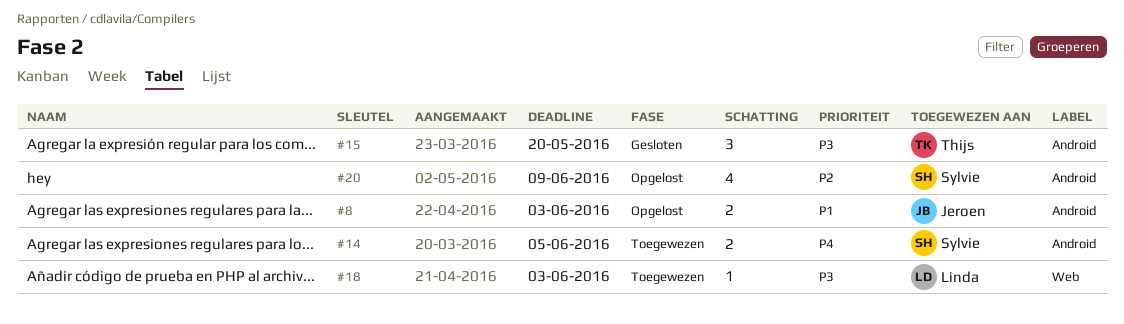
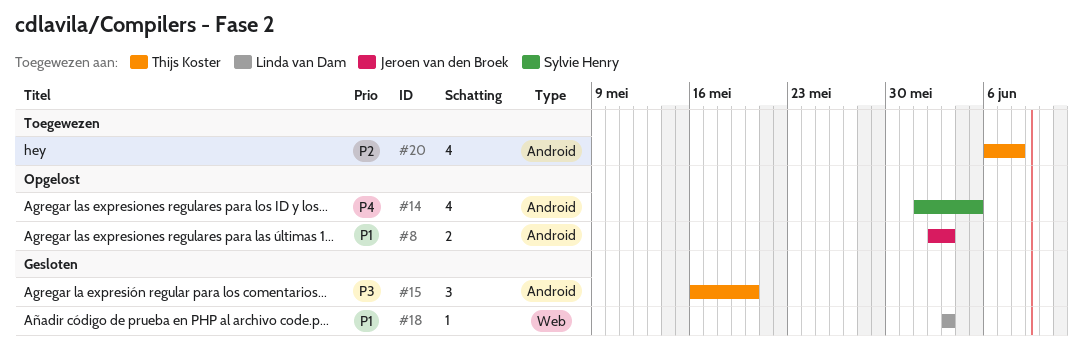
#14, status: Toegewezen -> Opgelost
#14, estimate: 2 -> 4
#18, status: Toegewezen -> Gesloten
#18, priority: P3 -> P1
#20, status: Opgelost -> Toegewezen
#20, owner: Sylvie Henry -> Thijs Koster
#20, due: Jun 9 -> Jun 8

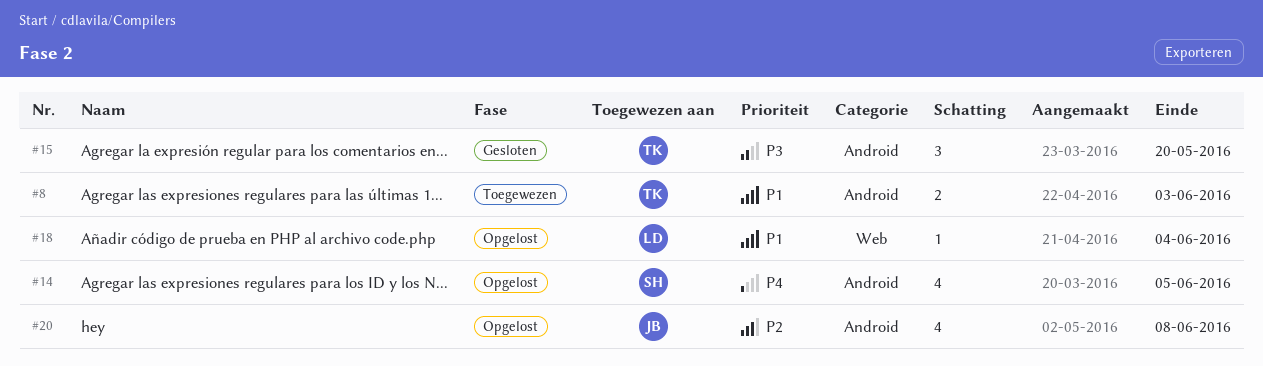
#8, status: Opgelost -> Toegewezen
#8, owner: Jeroen van den Broek -> Thijs Koster
#18, status: Gesloten -> Opgelost
#18, due: Jun 3 -> Jun 4
#20, status: Toegewezen -> Opgelost
#20, owner: Thijs Koster -> Jeroen van den Broek

